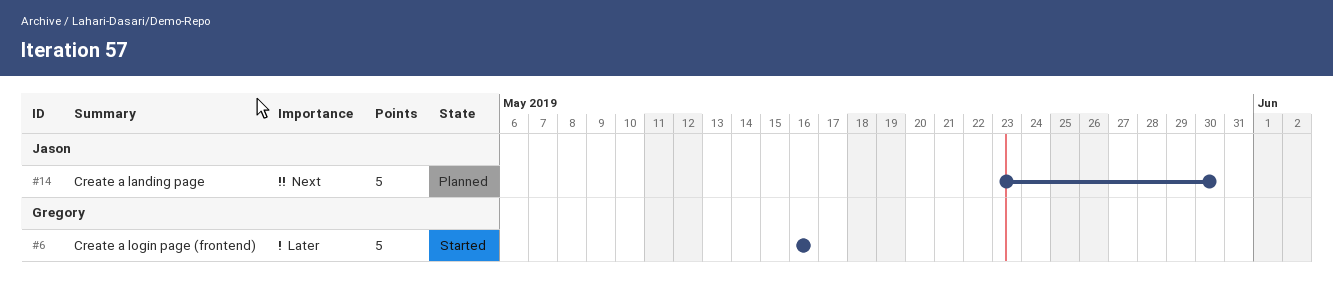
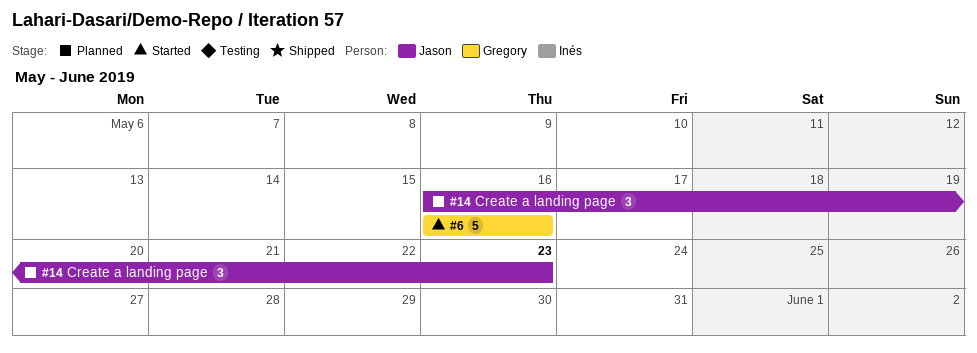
#14, estimate: 5 -> 3
#14, start: May 23 -> May 16
#14, due: May 30 -> May 23

